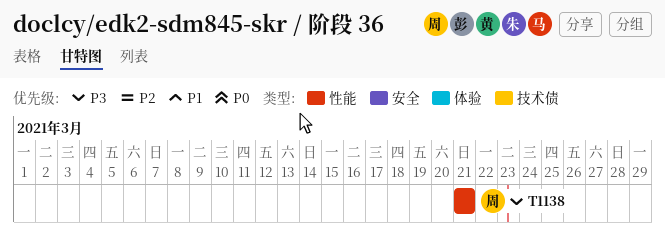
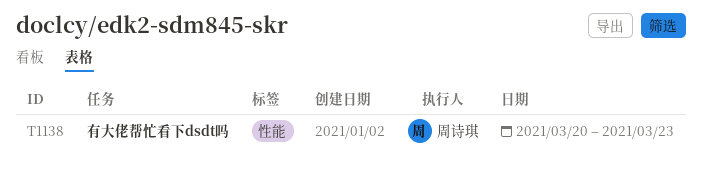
T1138, start: Mar 21 -> Mar 20
T1138, due: Mar 21 -> Mar 23

